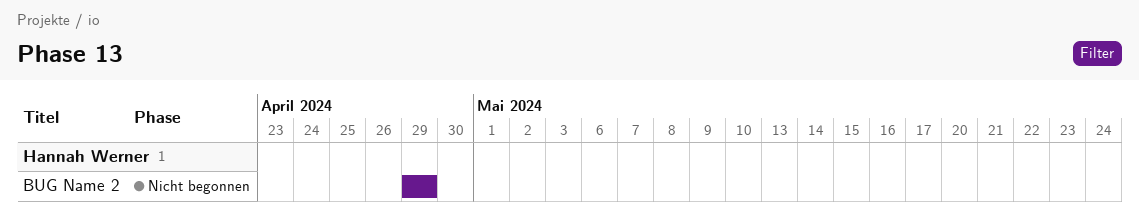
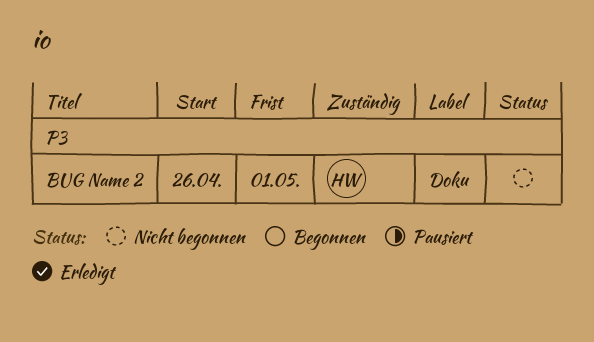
BUG Name 2, start: Apr 29 -> Apr 26
BUG Name 2, due: Apr 29 -> May 1

